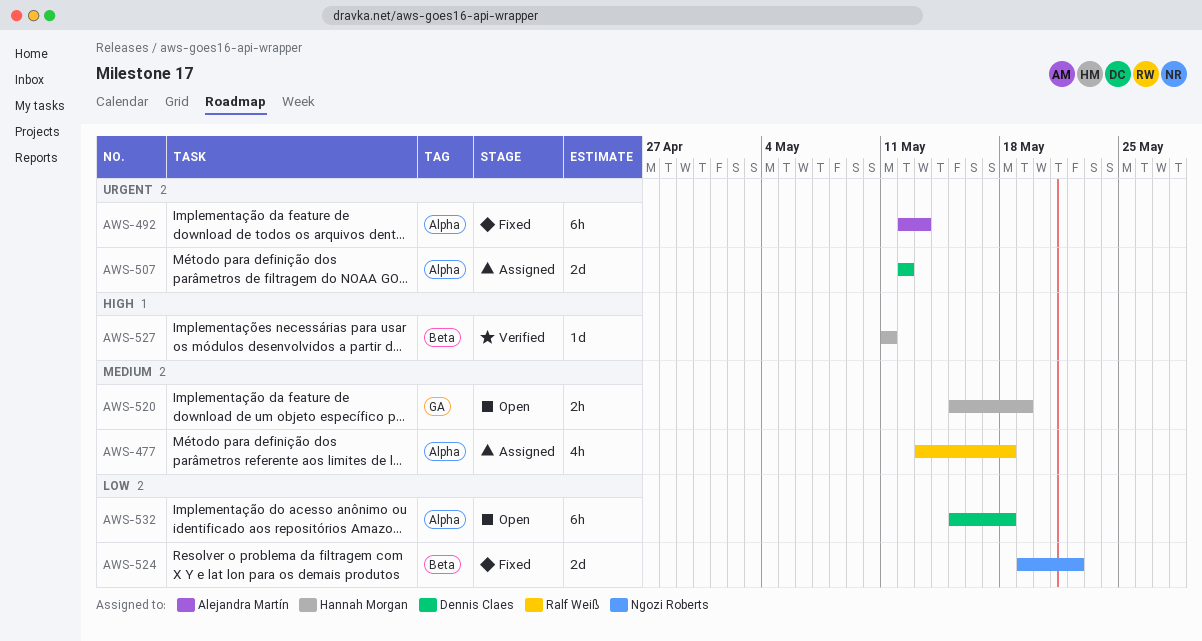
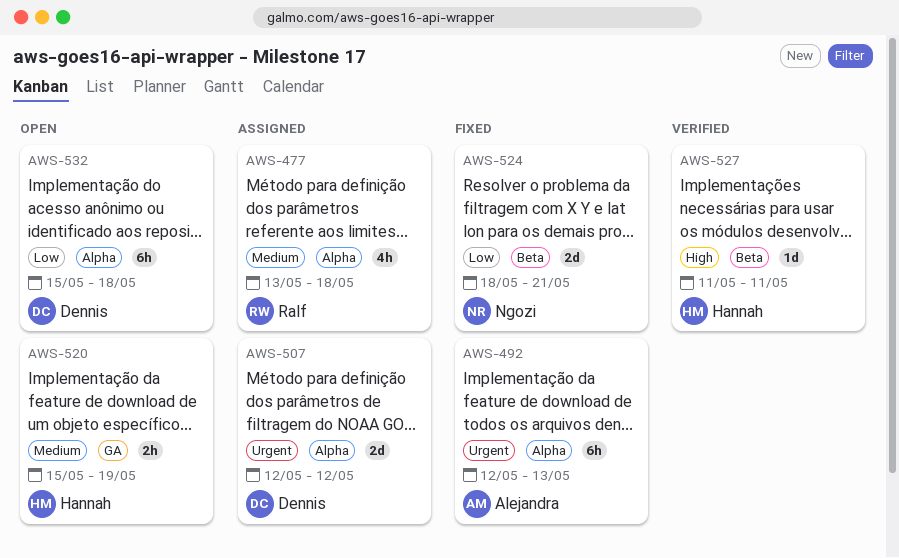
AWS-524, start: May 19 -> May 18
AWS-524, due: May 22 -> May 21

